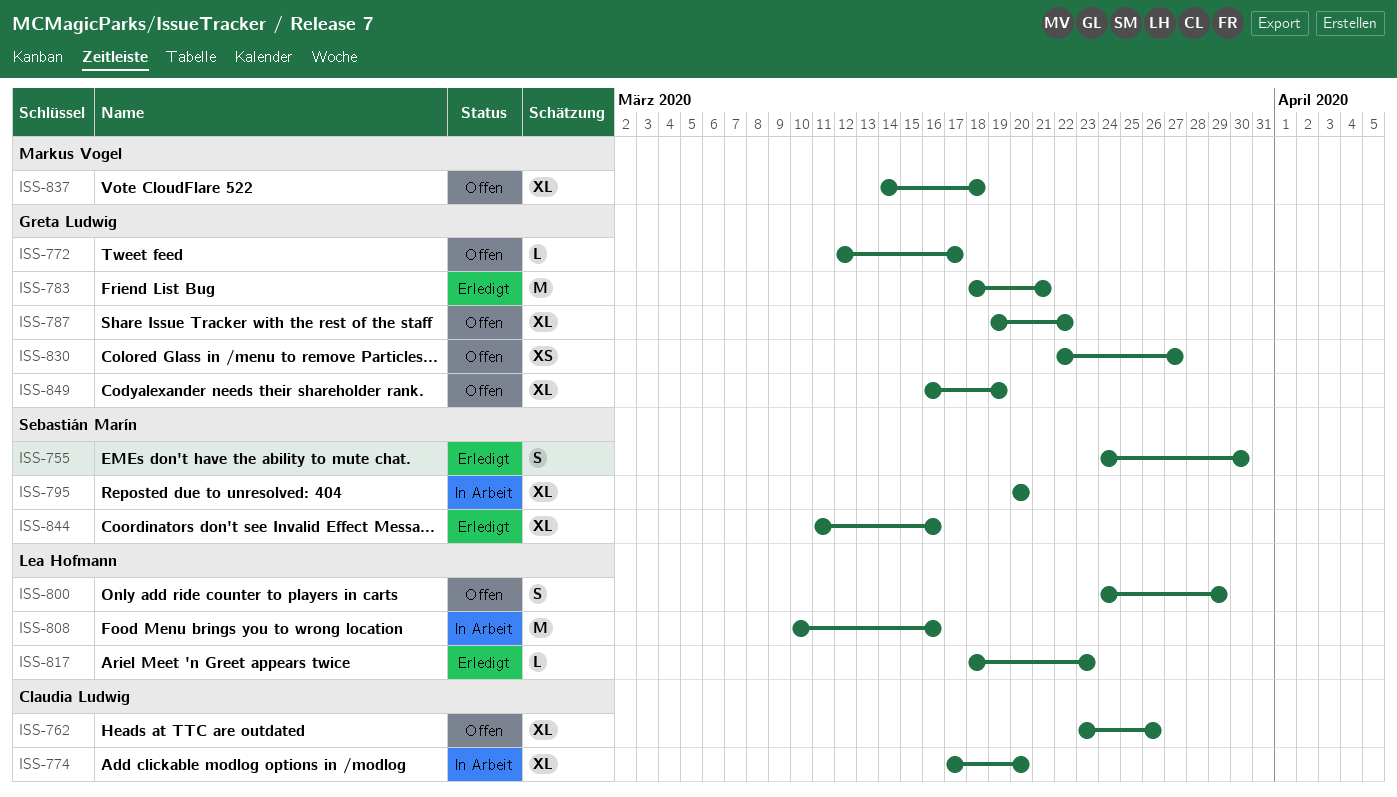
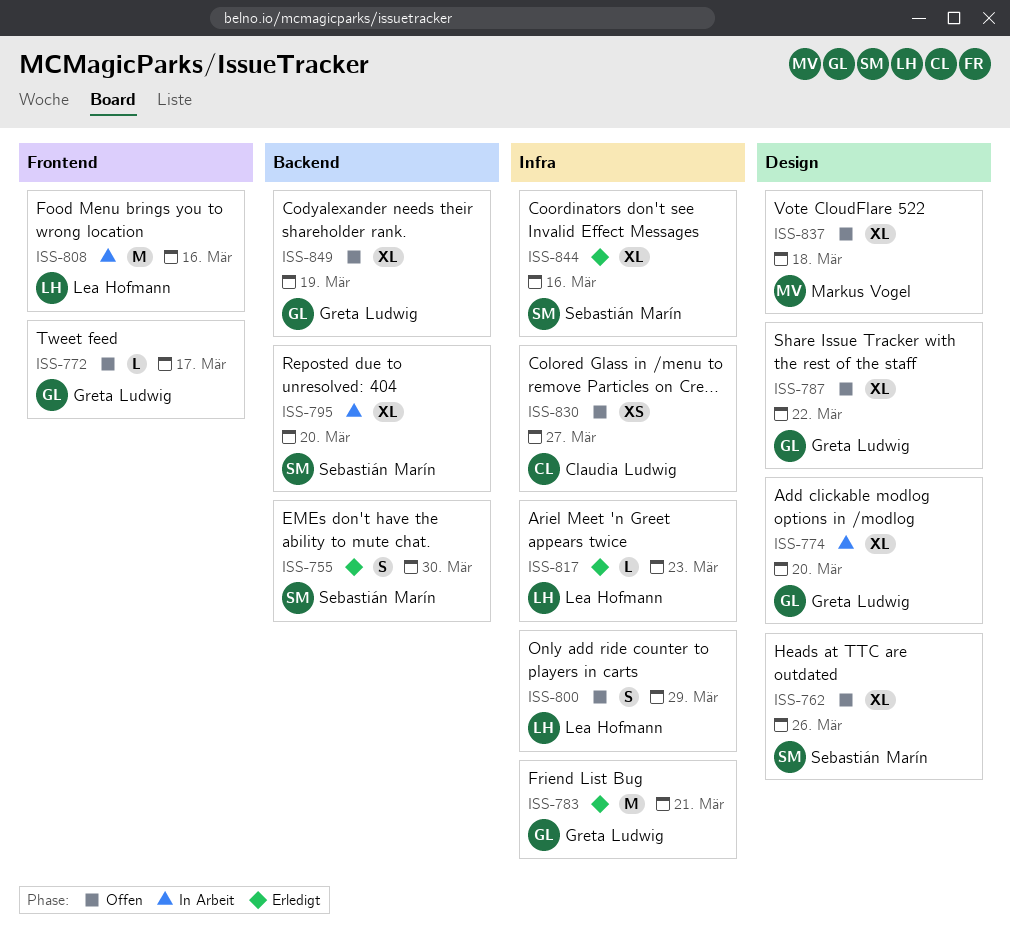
ISS-762, owner: Claudia Ludwig -> Sebastián Marín
ISS-774, owner: Claudia Ludwig -> Greta Ludwig
ISS-830, owner: Greta Ludwig -> Claudia Ludwig

